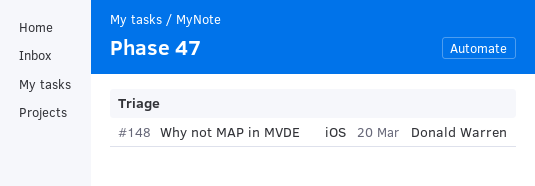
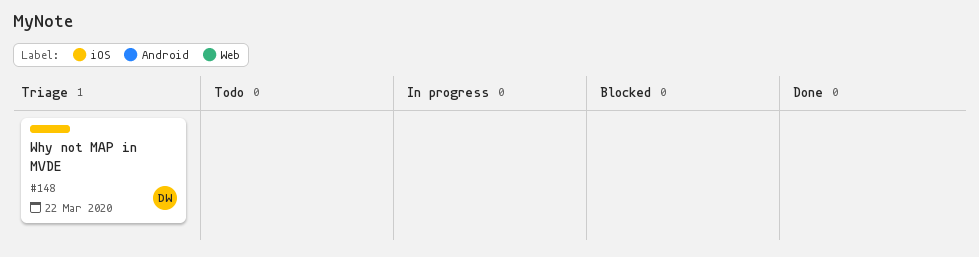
#148, due: Mar 20 -> Mar 22

